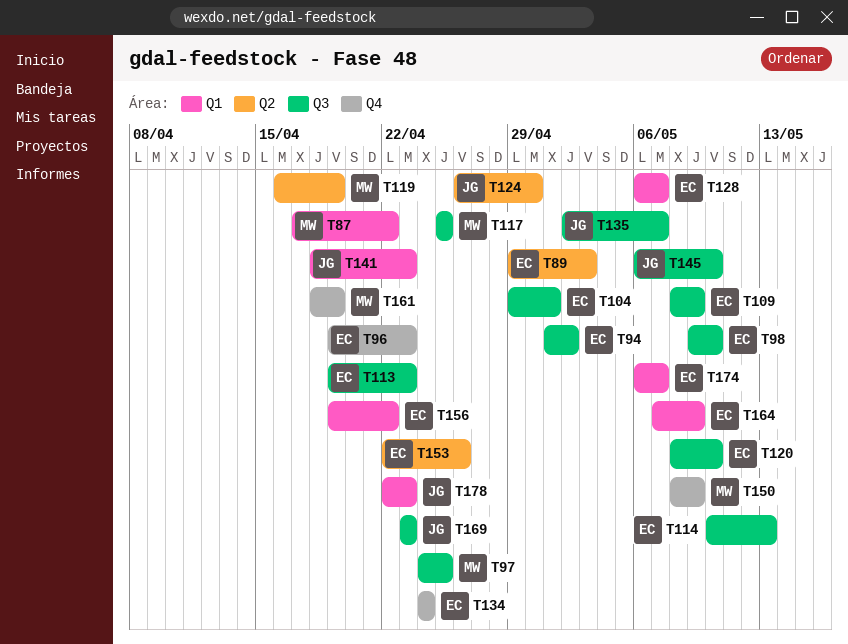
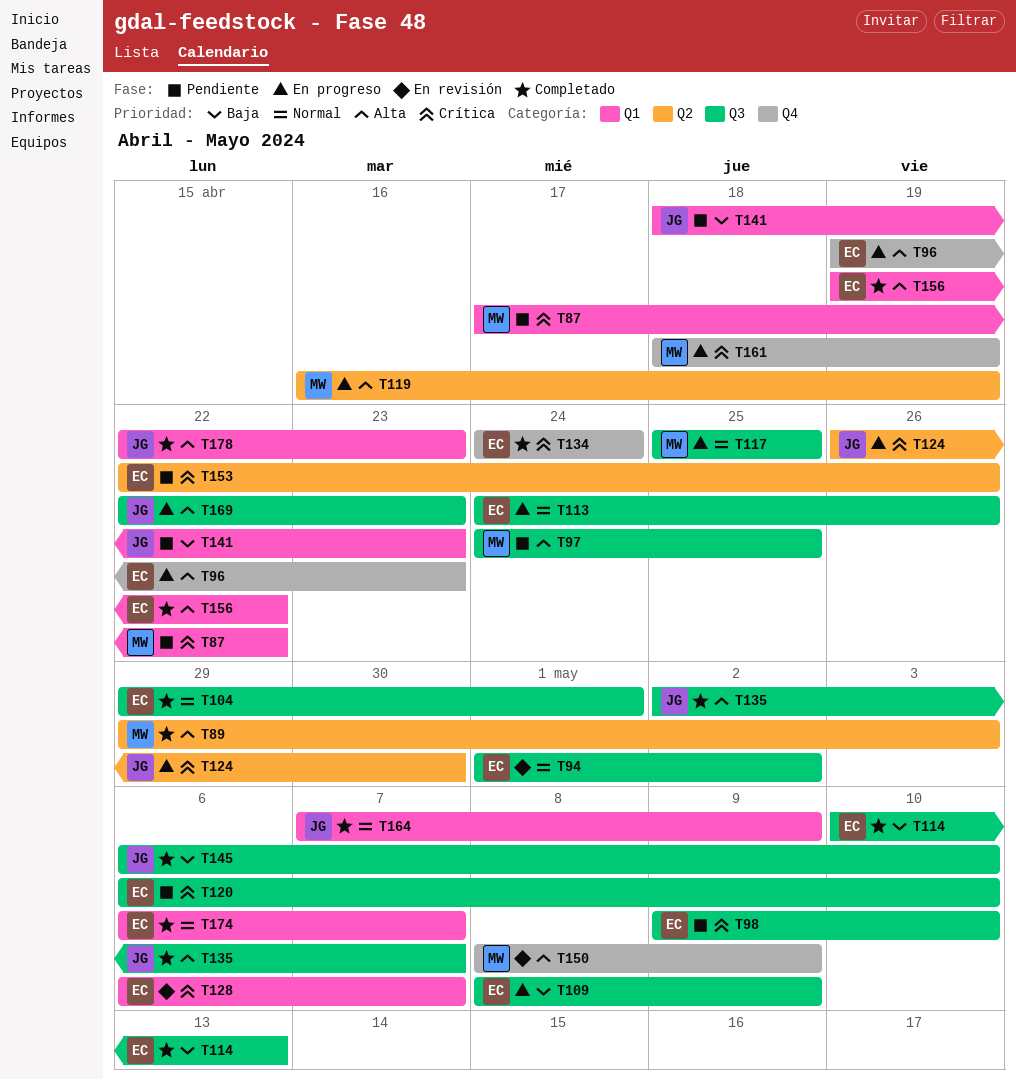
T89, owner: EC -> MW
T113, start: Apr 19 -> Apr 24
T113, due: Apr 23 -> Apr 26
T120, start: May 8 -> May 6
T164, owner: EC -> JG
T169, start: Apr 23 -> Apr 22

